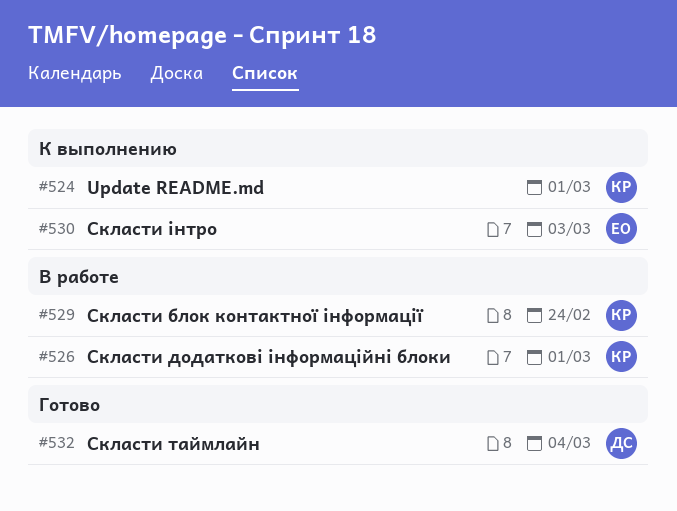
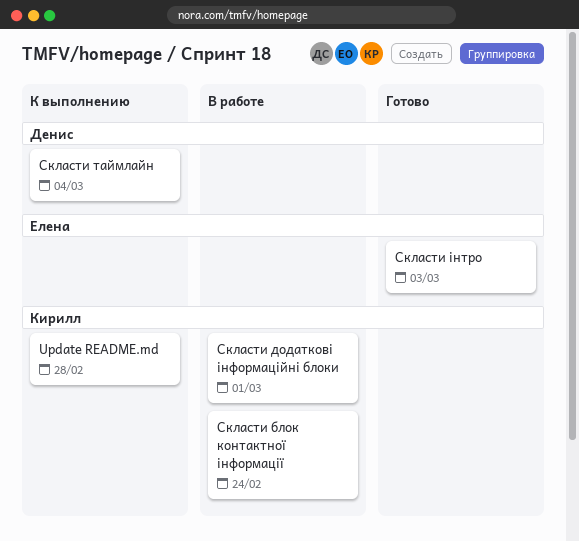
Update README.md, due: Mar 1 -> Feb 28
Скласти таймлайн, status: Готово -> К выполнению
Скласти інтро, status: К выполнению -> Готово

